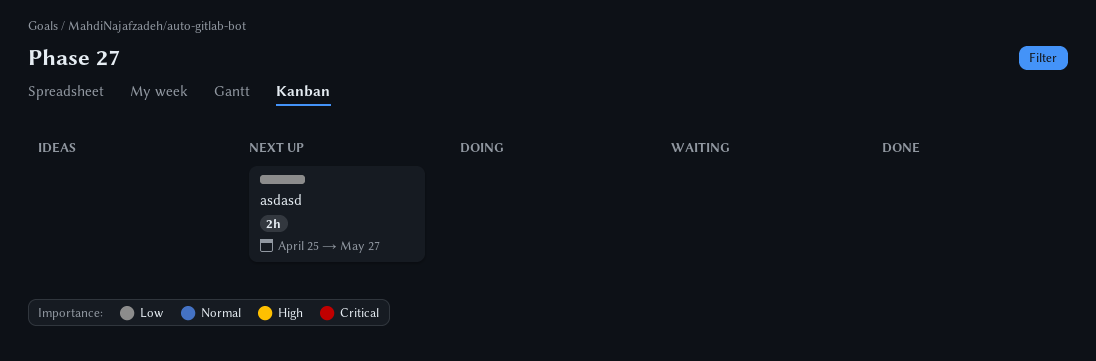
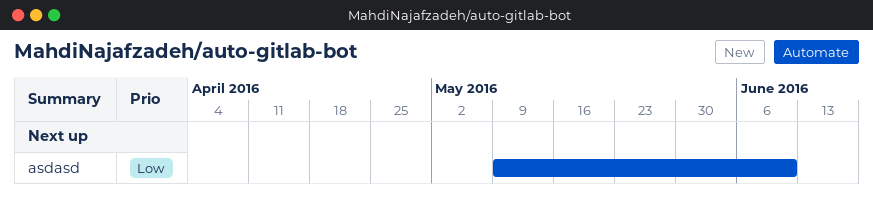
asdasd, start: Apr 25 -> May 9
asdasd, due: May 27 -> Jun 10

